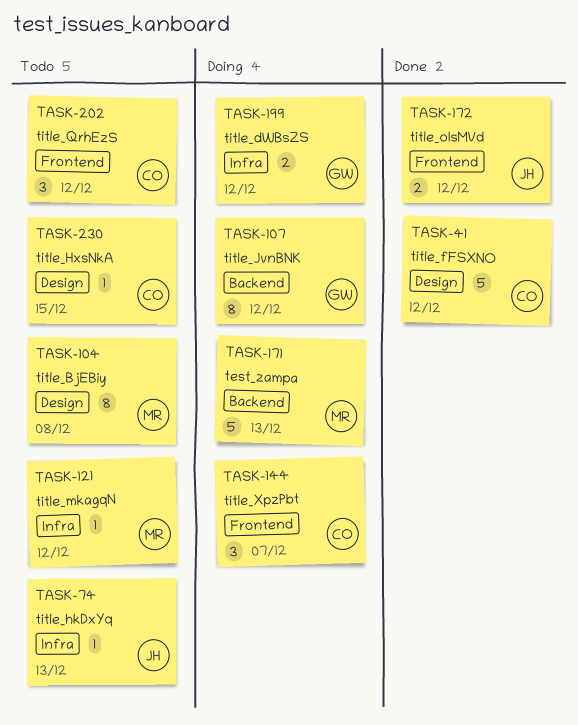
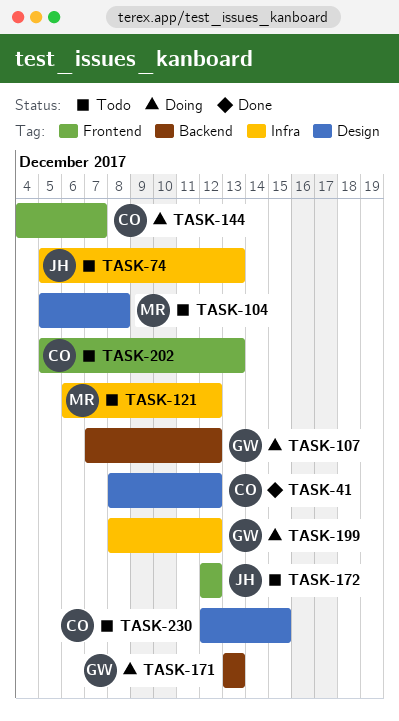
TASK-171, owner: MR -> GW
TASK-172, status: Done -> Todo
TASK-202, due: Dec 12 -> Dec 13

